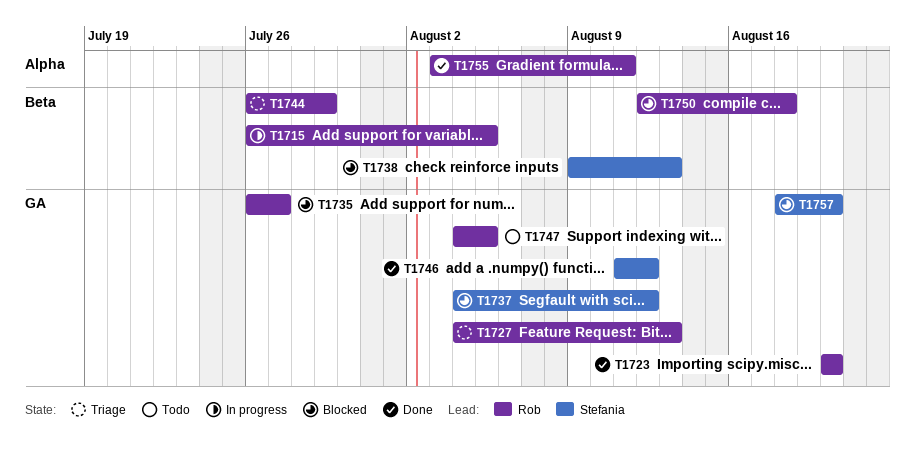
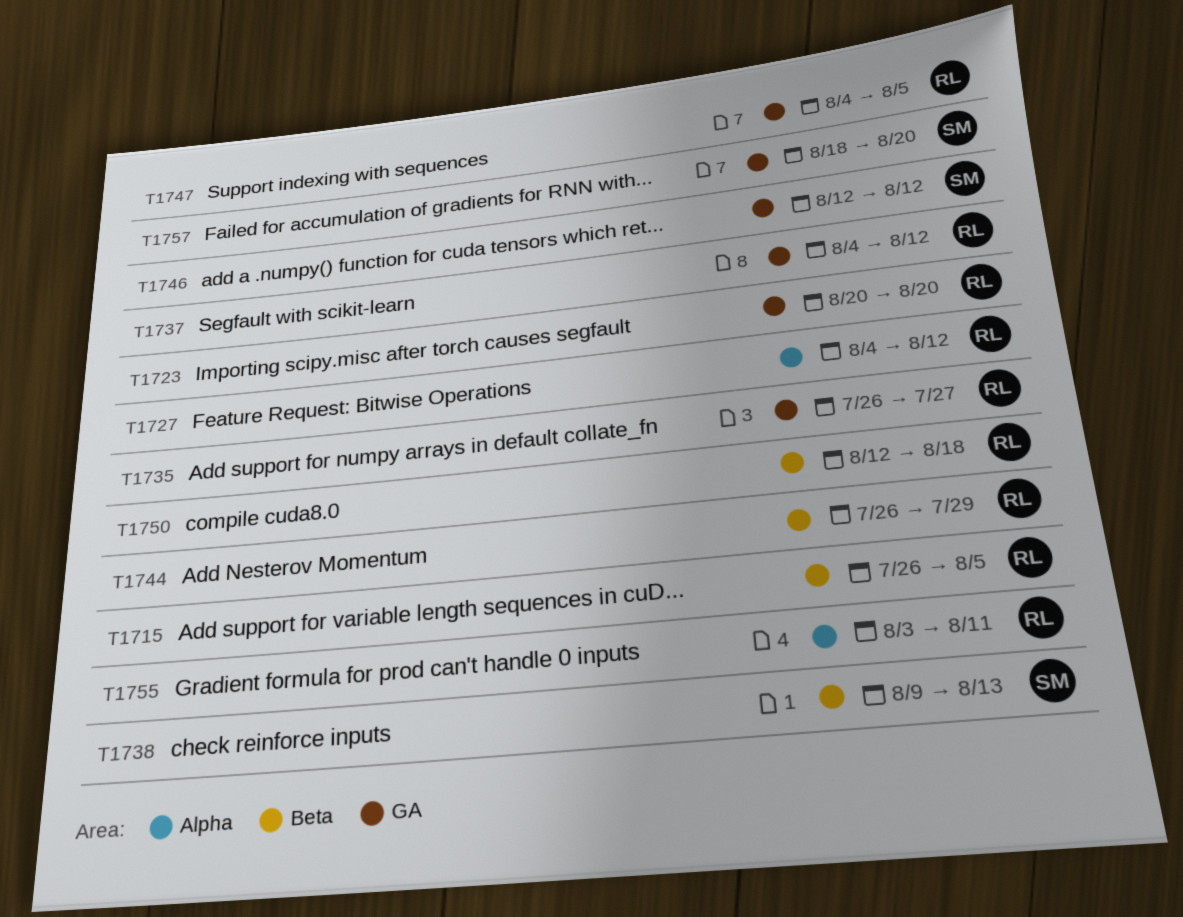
T1727, label: GA -> Alpha
T1727, due: Aug 13 -> Aug 12
T1737, owner: Stefania -> Rob
T1746, start: Aug 11 -> Aug 12

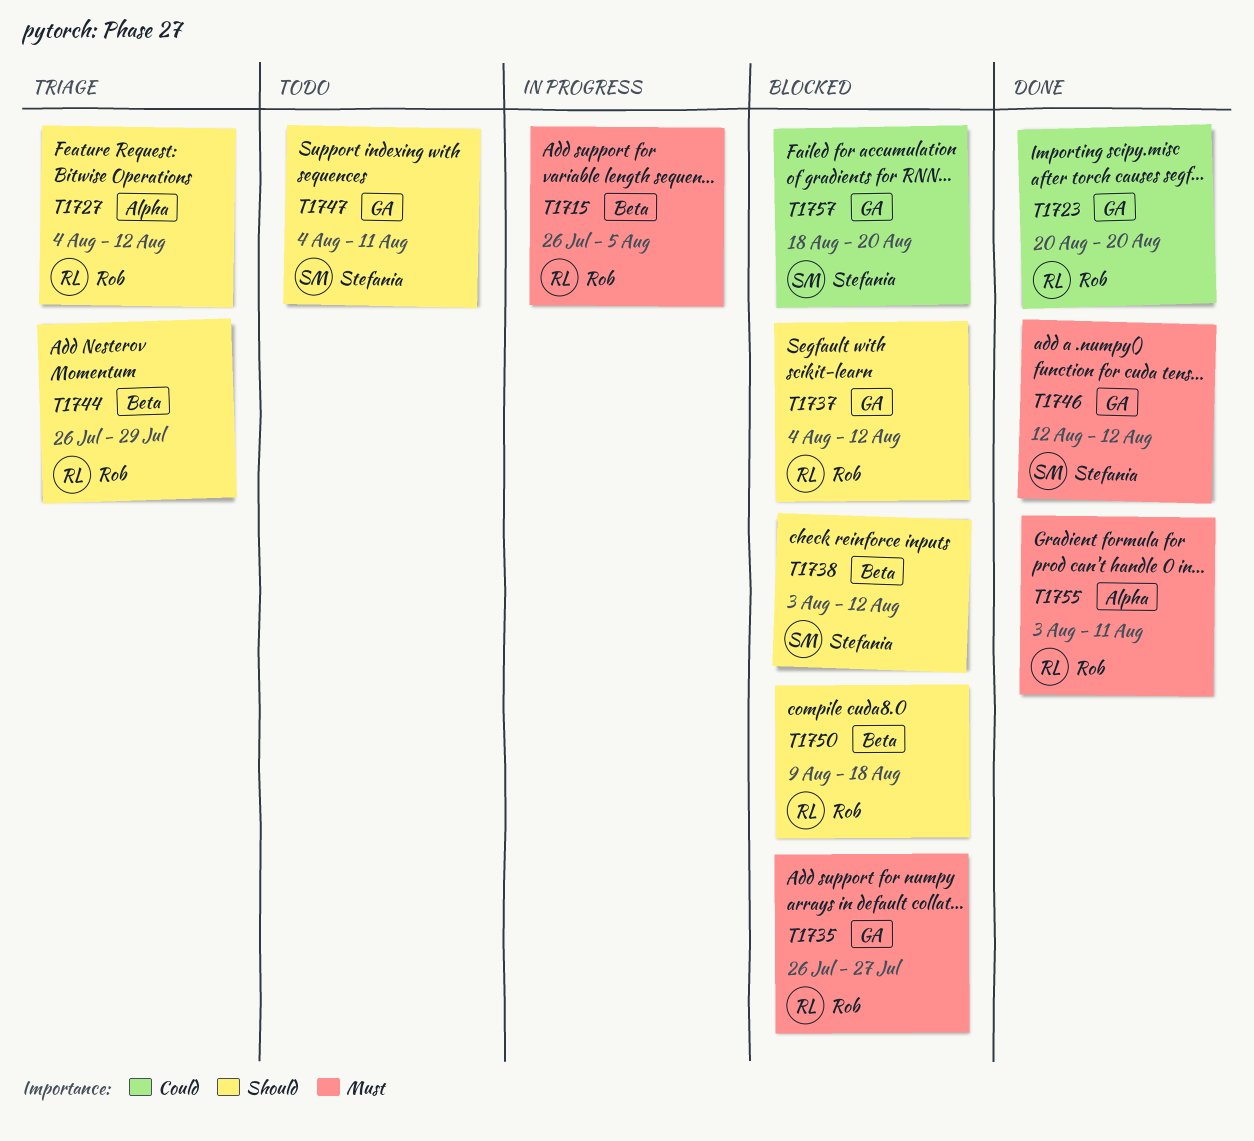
T1738, start: Aug 9 -> Aug 3
T1738, due: Aug 13 -> Aug 12
T1747, owner: Rob -> Stefania
T1747, due: Aug 5 -> Aug 11
T1750, start: Aug 12 -> Aug 9

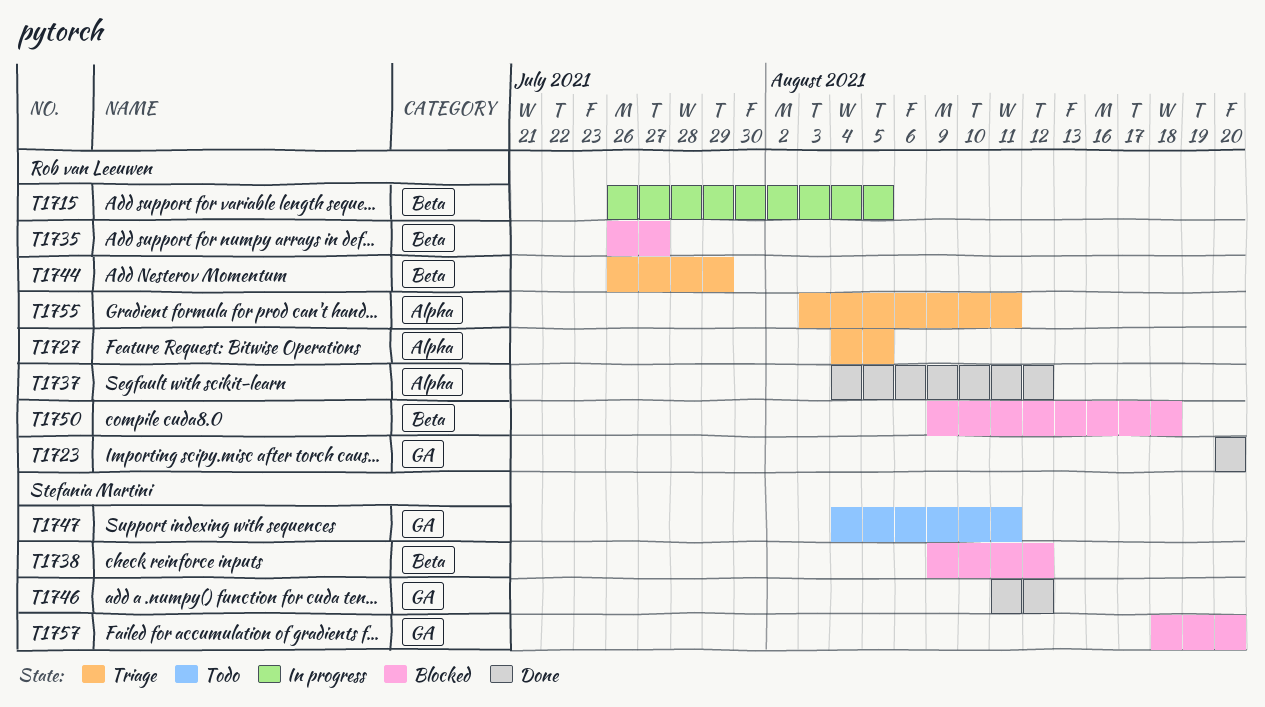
T1727, due: Aug 12 -> Aug 5
T1735, label: GA -> Beta
T1737, status: Blocked -> Done
T1737, label: GA -> Alpha
T1738, start: Aug 3 -> Aug 9
T1746, start: Aug 12 -> Aug 11
T1755, status: Done -> Triage

